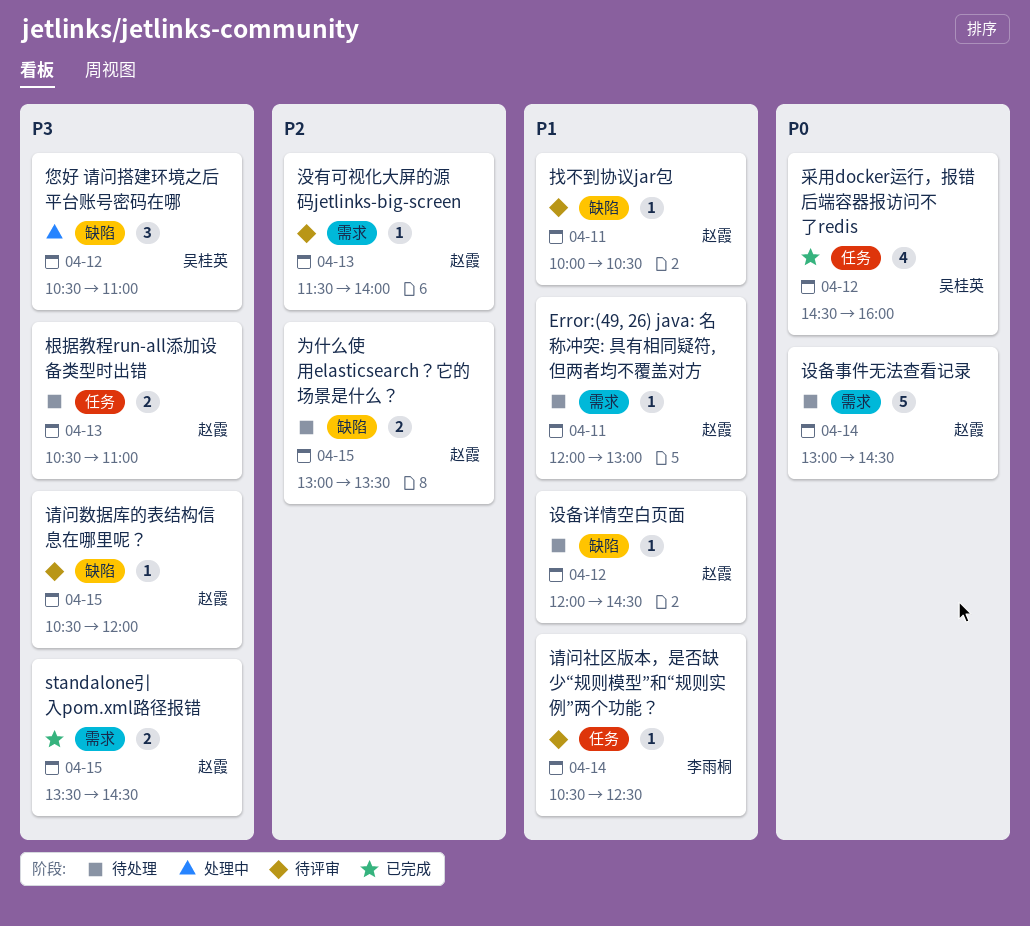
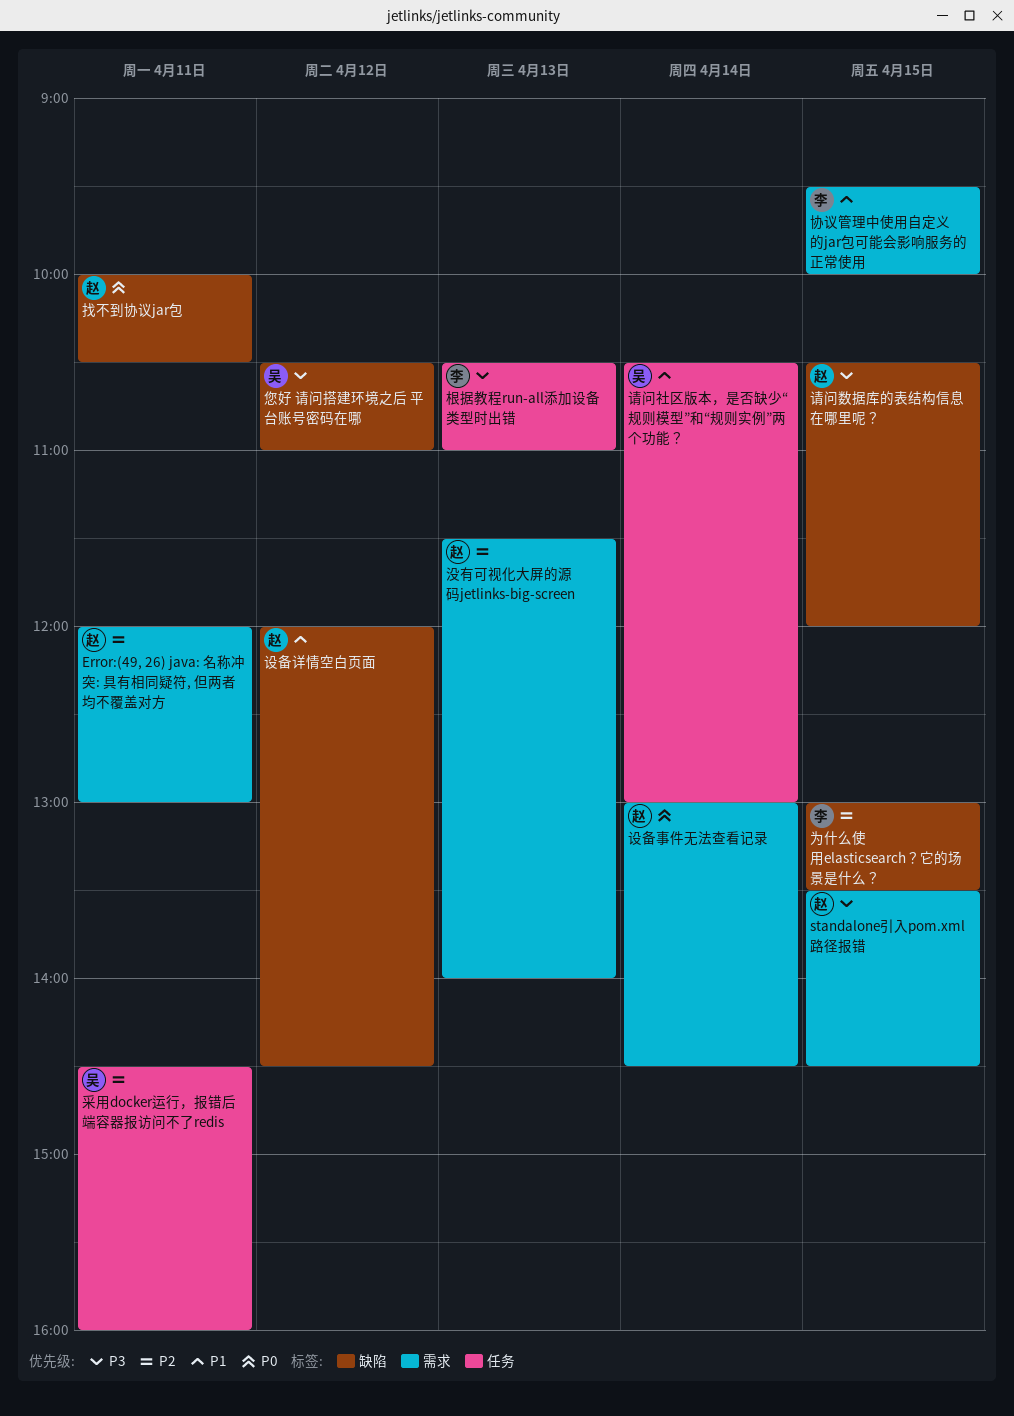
Error:(49, 26) java: 名称冲突: 具有相同疑符, 但两者均不覆盖对方, priority: P1 -> P2
为什么使用elasticsearch？它的场景是什么？, owner: 赵霞 -> 李雨桐
协议管理中使用自定义的jar包可能会影响服务的正常使用: none -> present
找不到协议jar包, priority: P1 -> P0
根据教程run-all添加设备类型时出错, owner: 赵霞 -> 李雨桐
请问社区版本，是否缺少“规则模型”和“规则实例”两个功能？, owner: 李雨桐 -> 吴桂英
请问社区版本，是否缺少“规则模型”和“规则实例”两个功能？, ends: 12:30 -> 13:00
采用docker运行，报错后端容器报访问不了redis, priority: P0 -> P2
采用docker运行，报错后端容器报访问不了redis, day: Apr 12 -> Apr 11

